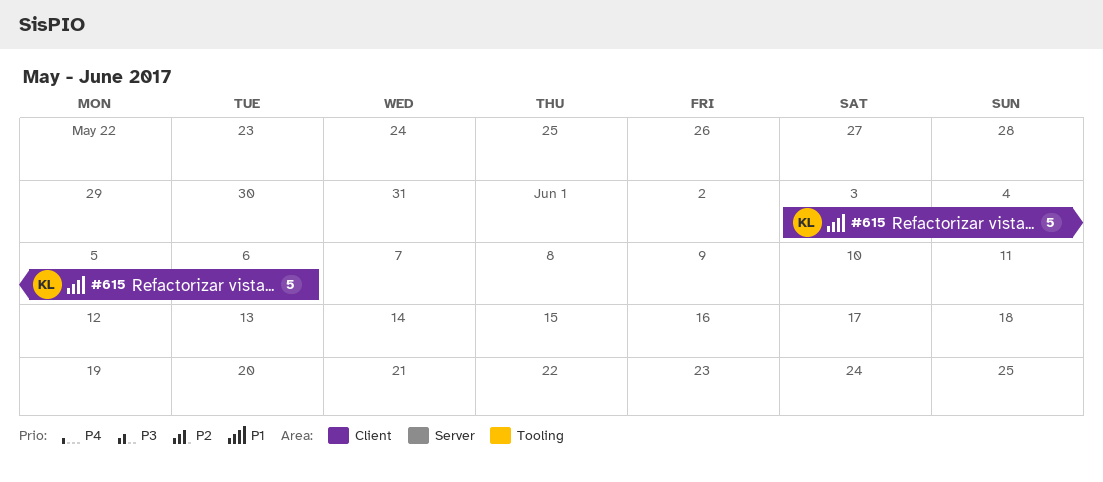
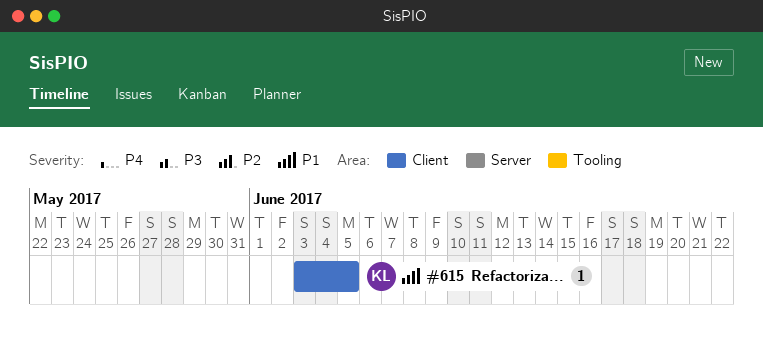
#615, estimate: 5 -> 1
#615, due: Jun 6 -> Jun 5

